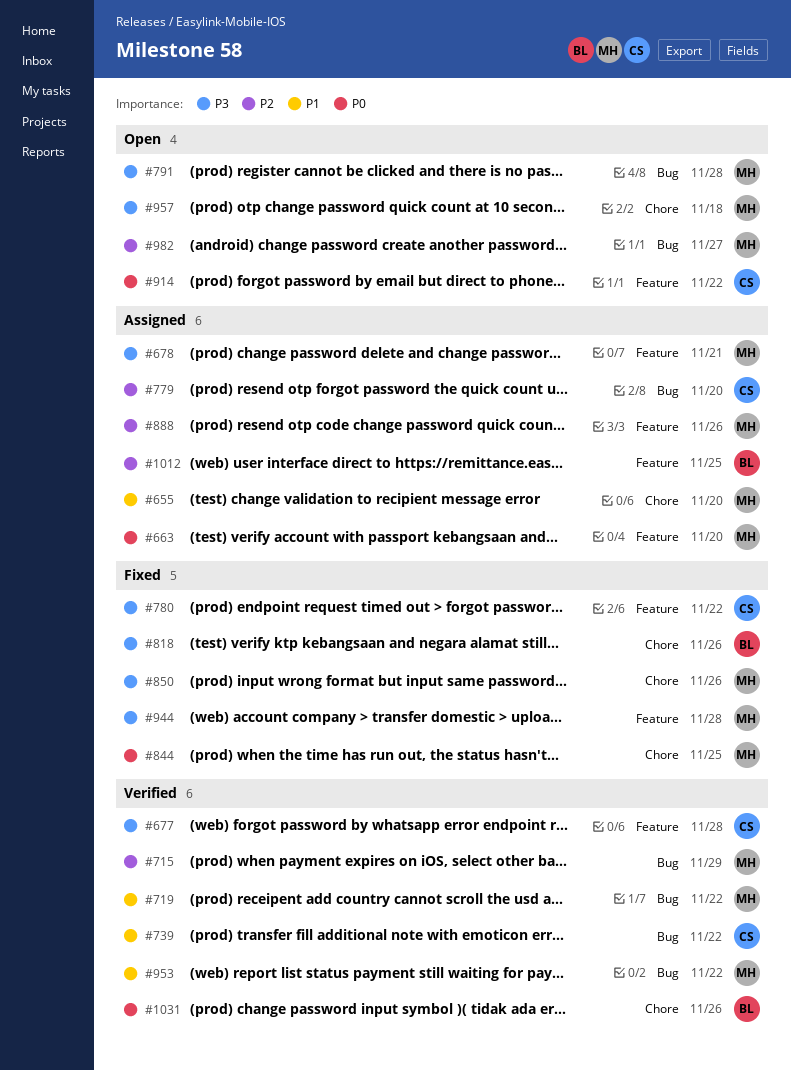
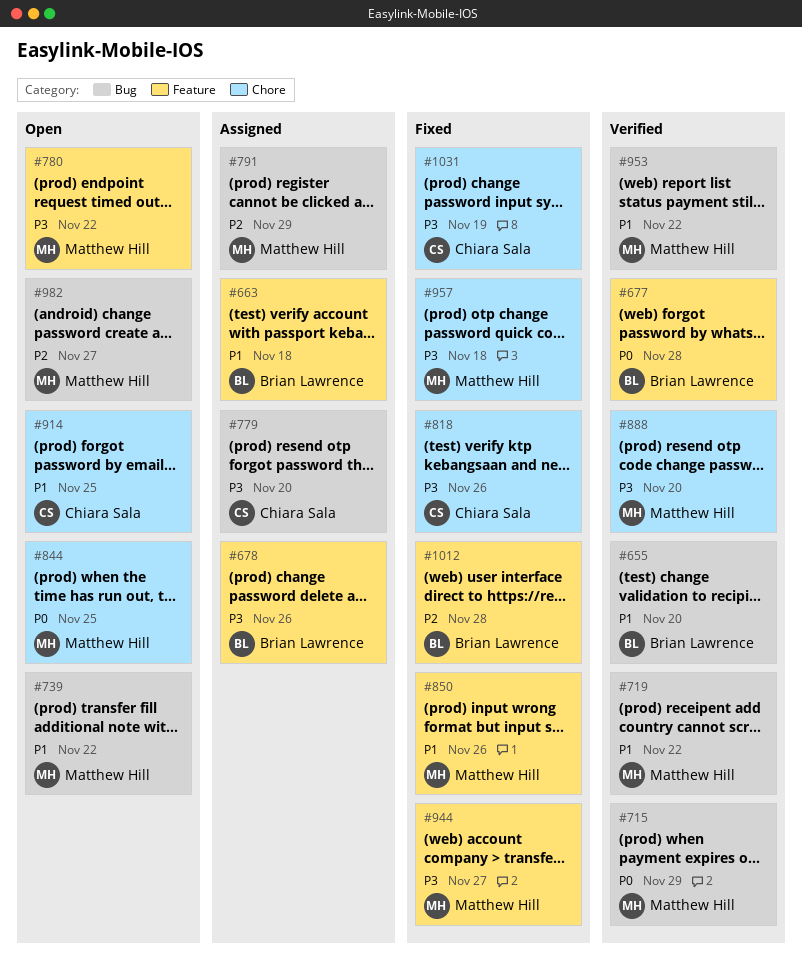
#655, status: Assigned -> Verified
#655, owner: Matthew Hill -> Brian Lawrence
#655, label: Chore -> Bug
#663, owner: Matthew Hill -> Brian Lawrence
#663, priority: P0 -> P1
#663, due: Nov 20 -> Nov 18
#677, owner: Chiara Sala -> Brian Lawrence
#677, priority: P3 -> P0
#678, owner: Matthew Hill -> Brian Lawrence
#678, due: Nov 21 -> Nov 26
#715, priority: P2 -> P0
#739, status: Verified -> Open
#739, owner: Chiara Sala -> Matthew Hill
#779, priority: P2 -> P3
#780, status: Fixed -> Open
#780, owner: Chiara Sala -> Matthew Hill
#791, status: Open -> Assigned
#791, priority: P3 -> P2
#791, due: Nov 28 -> Nov 29
#818, owner: Brian Lawrence -> Chiara Sala
#844, status: Fixed -> Open
#850, priority: P3 -> P1
#850, label: Chore -> Feature
#888, status: Assigned -> Verified
#888, priority: P2 -> P3
#888, label: Feature -> Chore
#888, due: Nov 26 -> Nov 20
#914, priority: P0 -> P1
#914, label: Feature -> Chore
#914, due: Nov 22 -> Nov 25
#944, due: Nov 28 -> Nov 27
#957, status: Open -> Fixed
#1012, status: Assigned -> Fixed
#1012, due: Nov 25 -> Nov 28
#1031, status: Verified -> Fixed
#1031, owner: Brian Lawrence -> Chiara Sala
#1031, priority: P0 -> P3
#1031, due: Nov 26 -> Nov 19

